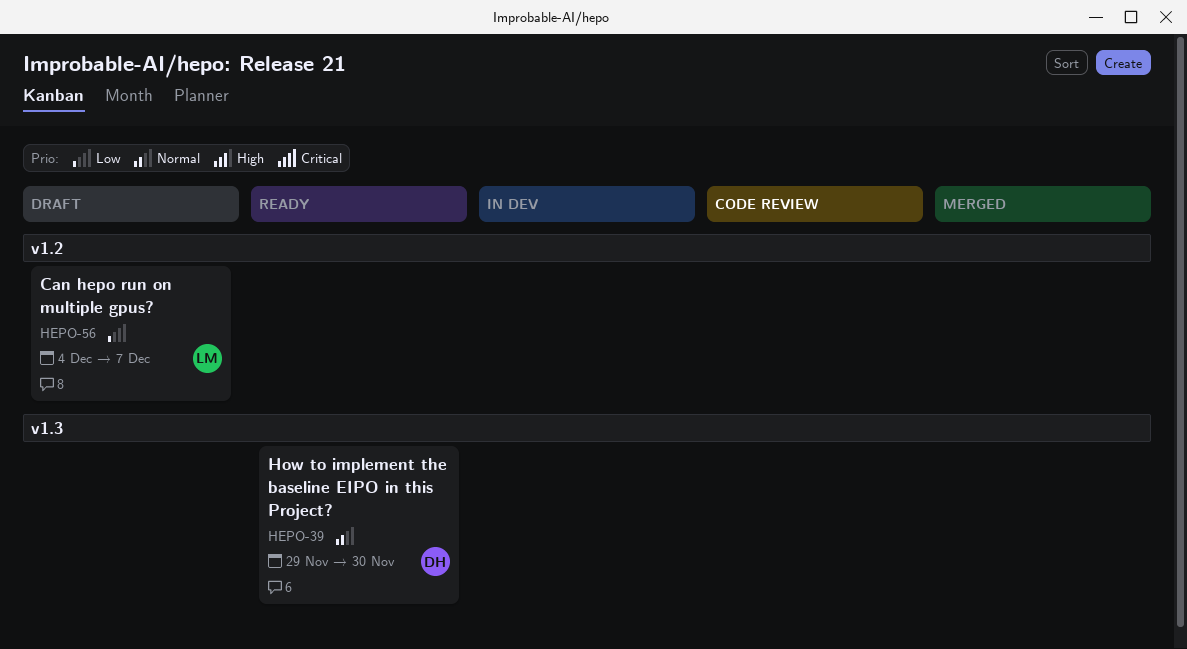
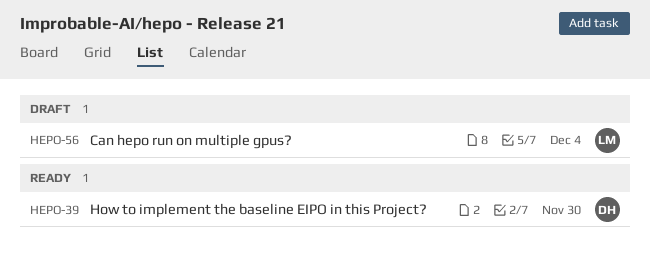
HEPO-56, due: Dec 7 -> Dec 4

